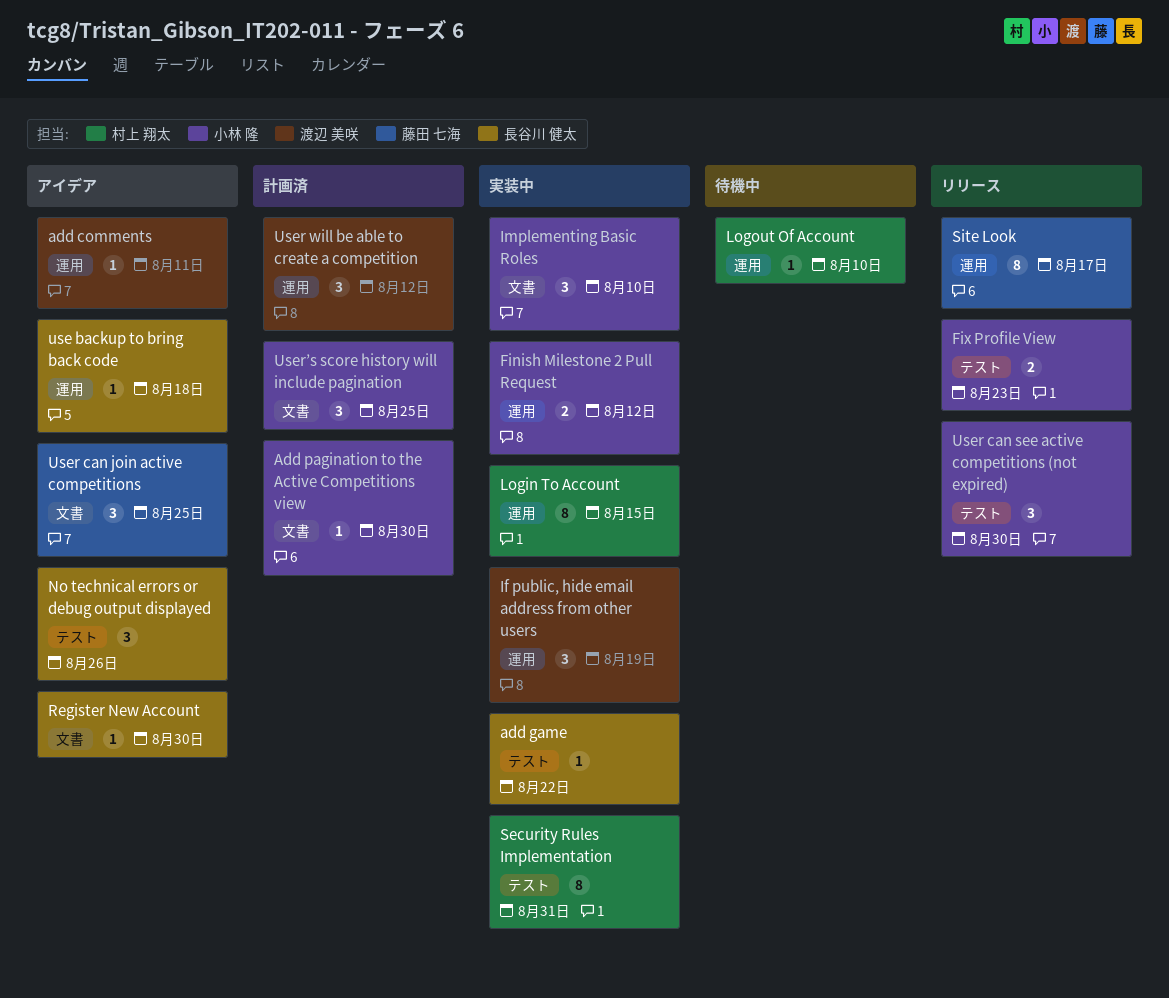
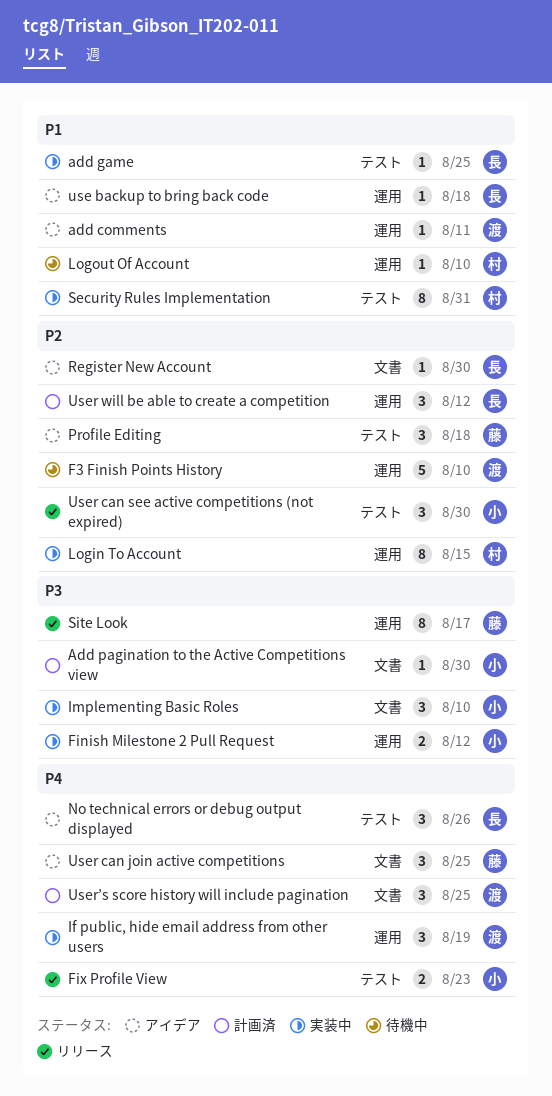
add game, due: Aug 22 -> Aug 25
F3 Finish Points History: none -> present
Profile Editing: none -> present
User will be able to create a competition, owner: 渡辺 美咲 -> 長谷川 健太
User’s score history will include pagination, owner: 小林 隆 -> 渡辺 美咲

